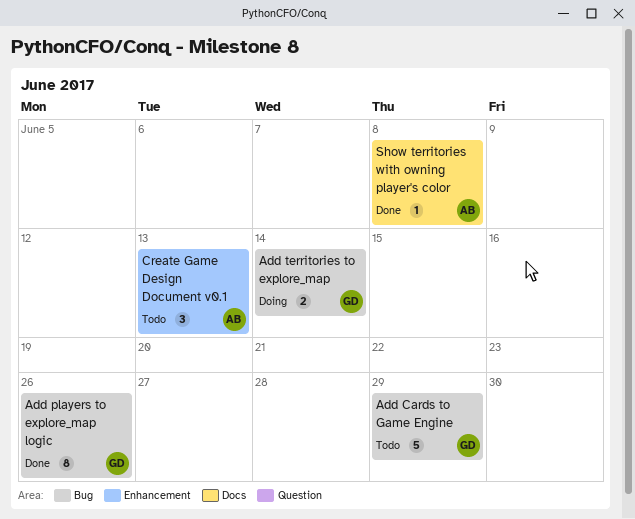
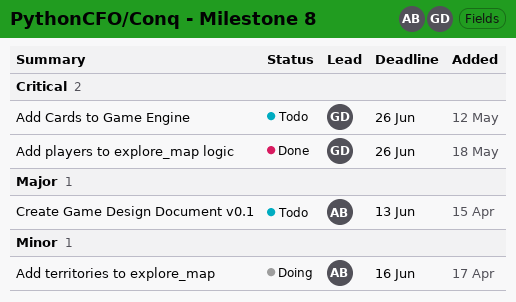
Add Cards to Game Engine, due: Jun 29 -> Jun 26
Add territories to explore_map, owner: GD -> AB
Add territories to explore_map, due: Jun 14 -> Jun 16
Show territories with owning player's color: present -> none

